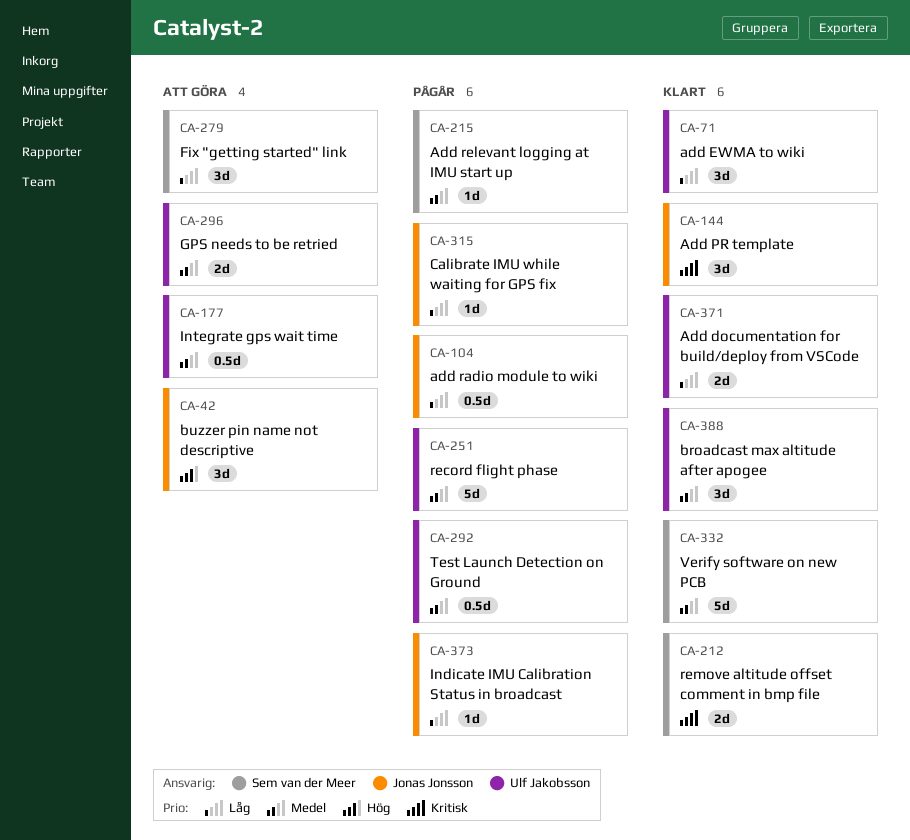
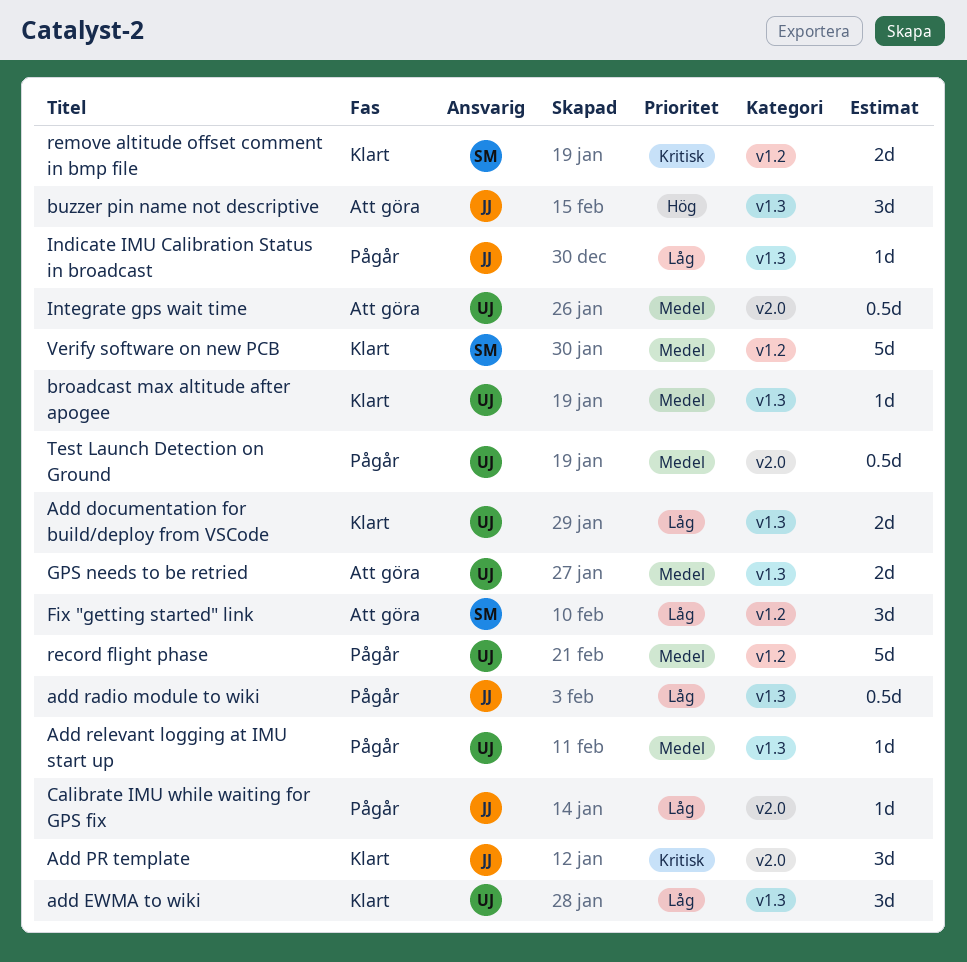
Add relevant logging at IMU start up, owner: Sem van der Meer -> Ulf Jakobsson
broadcast max altitude after apogee, estimate: 3d -> 1d

